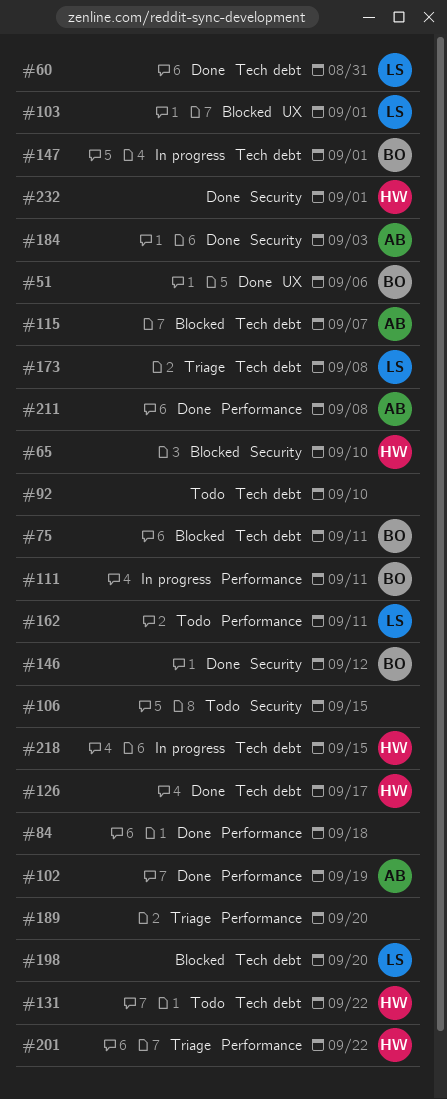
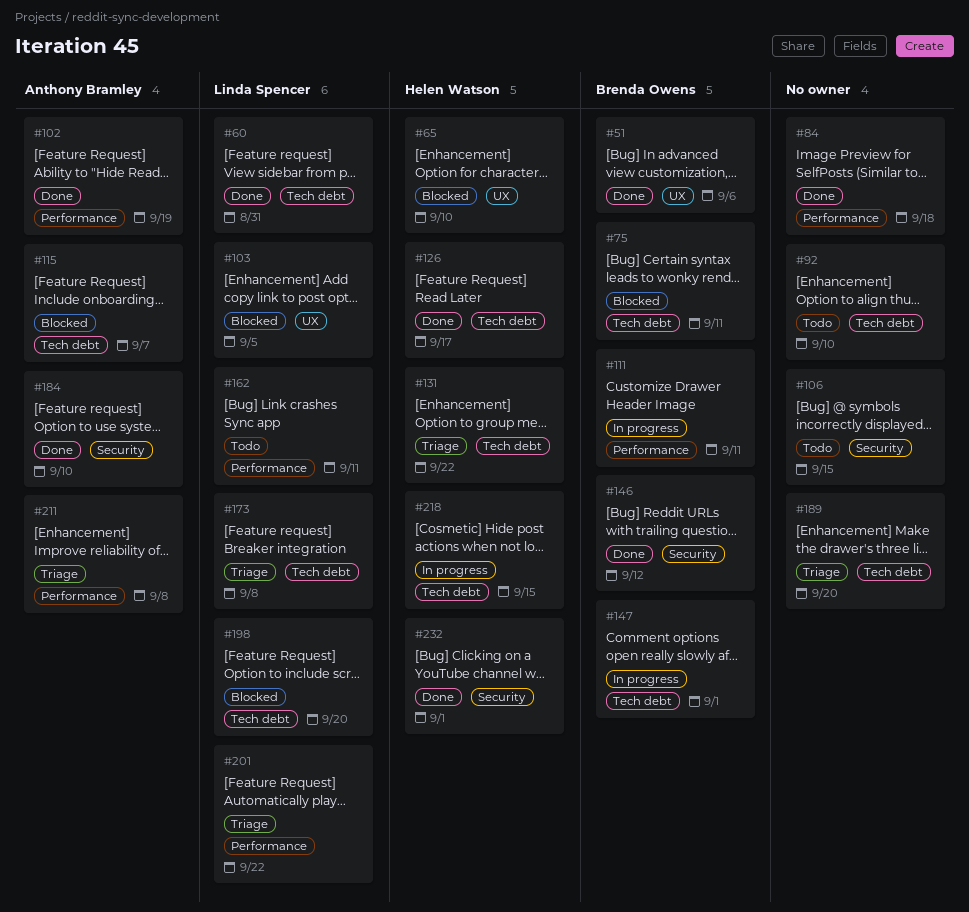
#65, label: Security -> UX
#103, due: Sep 1 -> Sep 5
#131, status: Todo -> Triage
#184, due: Sep 3 -> Sep 10
#189, label: Performance -> Tech debt
#201, owner: Helen Watson -> Linda Spencer
#211, status: Done -> Triage

